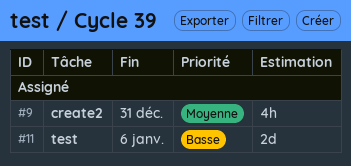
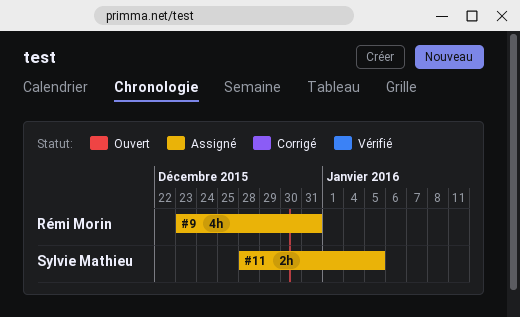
#11, estimate: 2d -> 2h
#11, due: Jan 6 -> Jan 5

